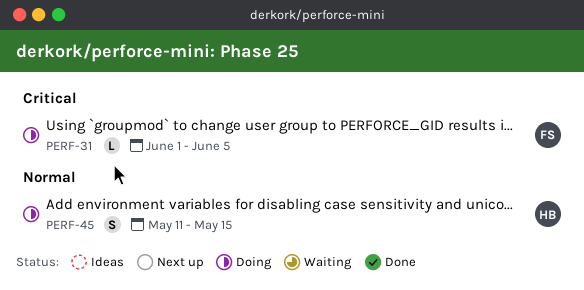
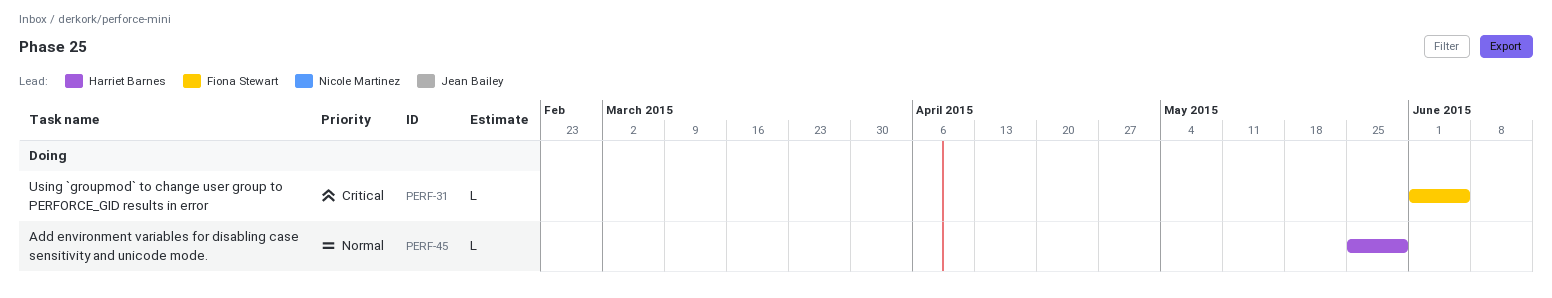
PERF-45, estimate: S -> L
PERF-45, start: May 11 -> May 25
PERF-45, due: May 15 -> May 29

